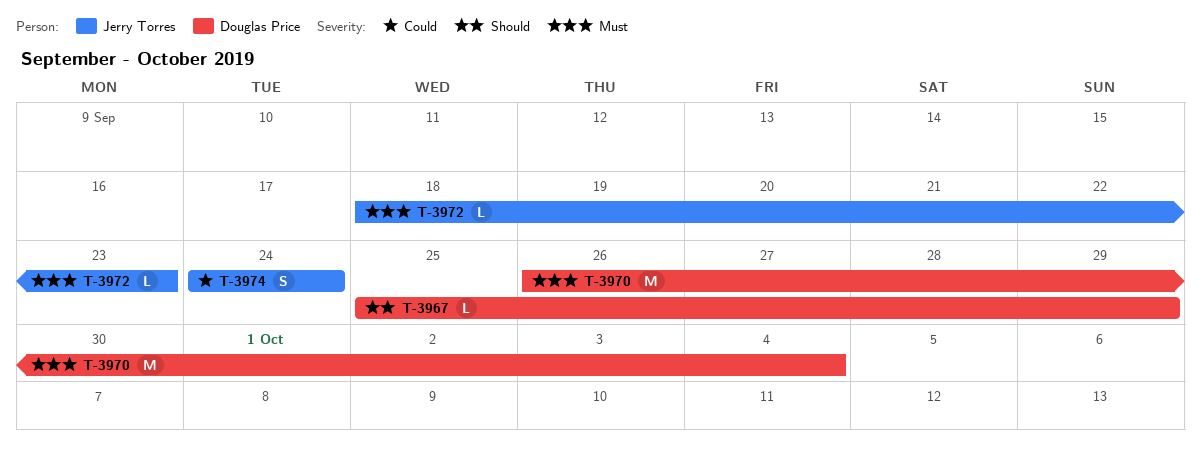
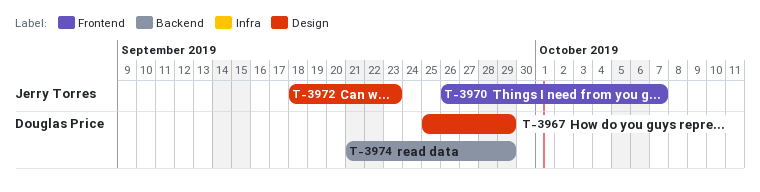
T-3970, owner: Douglas Price -> Jerry Torres
T-3970, due: Oct 4 -> Oct 7
T-3974, owner: Jerry Torres -> Douglas Price
T-3974, start: Sep 24 -> Sep 21
T-3974, due: Sep 24 -> Sep 29

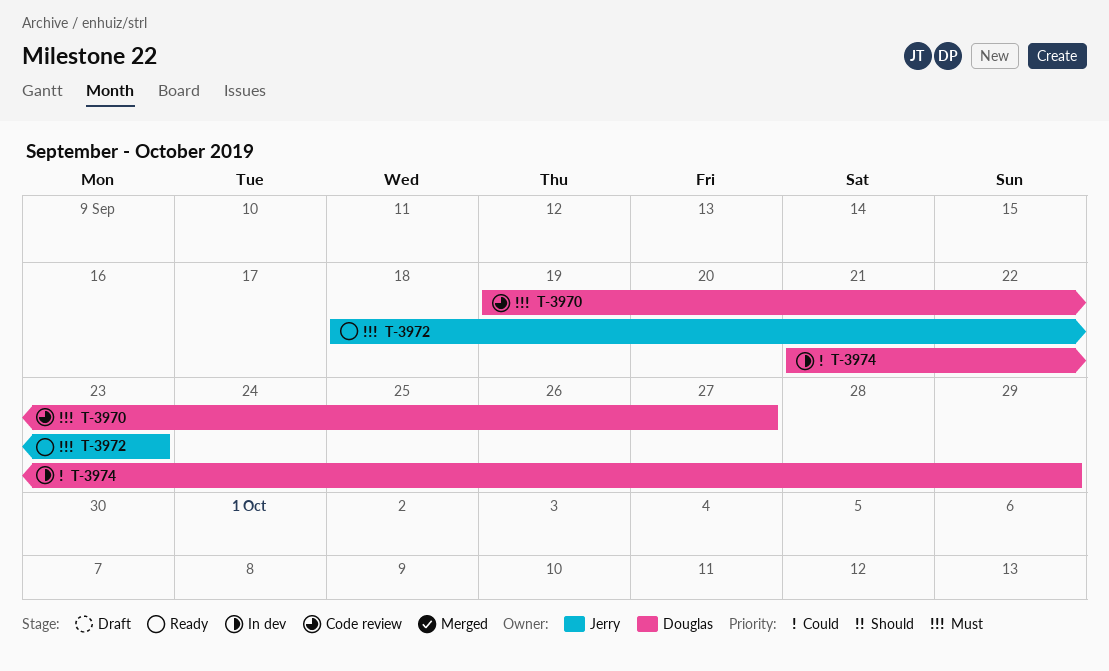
T-3967: present -> none
T-3970, owner: Jerry Torres -> Douglas Price
T-3970, start: Sep 26 -> Sep 19
T-3970, due: Oct 7 -> Sep 27

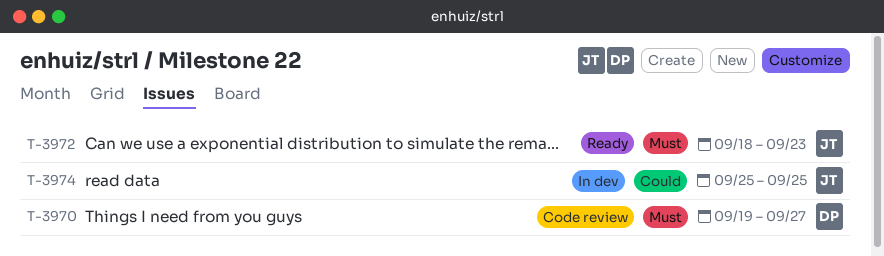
T-3974, owner: Douglas -> Jerry
T-3974, start: Sep 21 -> Sep 25
T-3974, due: Sep 29 -> Sep 25

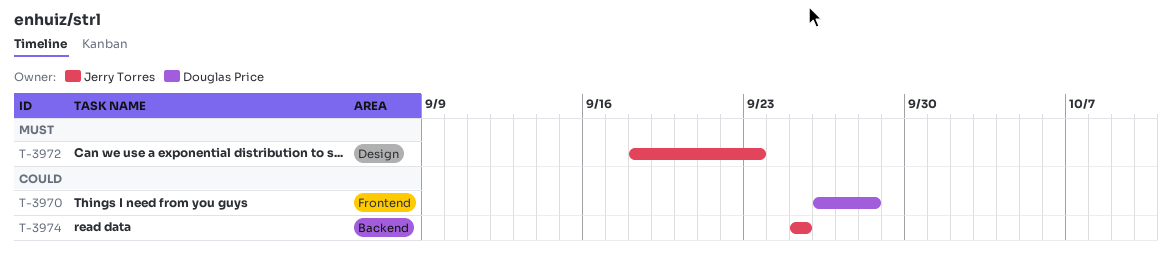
T-3970, priority: Must -> Could
T-3970, start: Sep 19 -> Sep 26
T-3970, due: Sep 27 -> Sep 28

